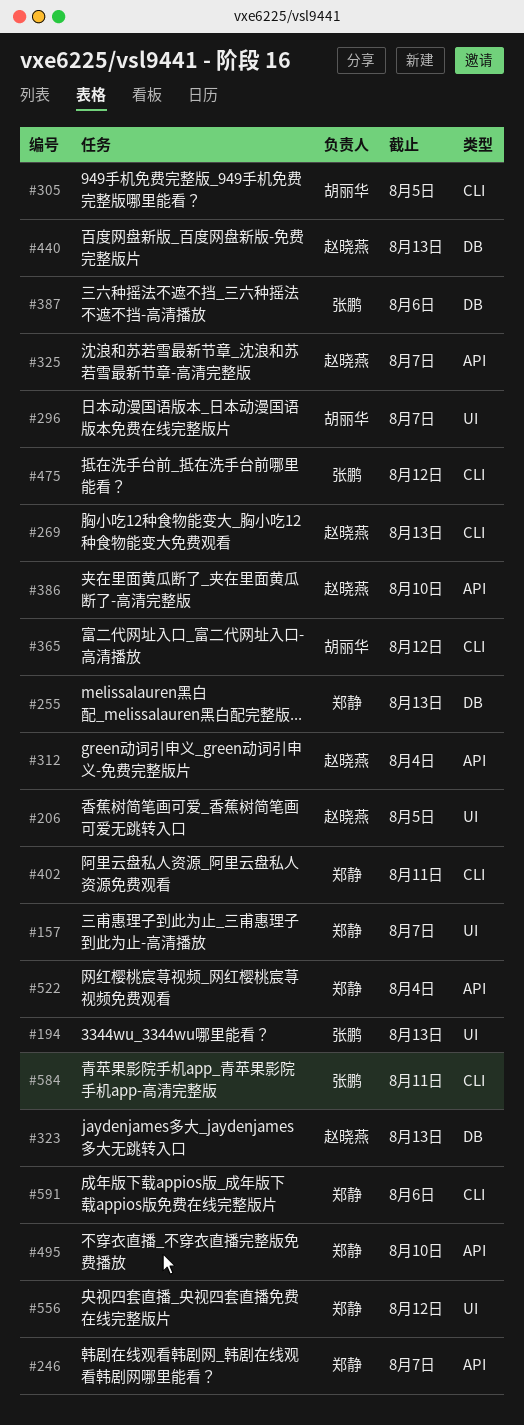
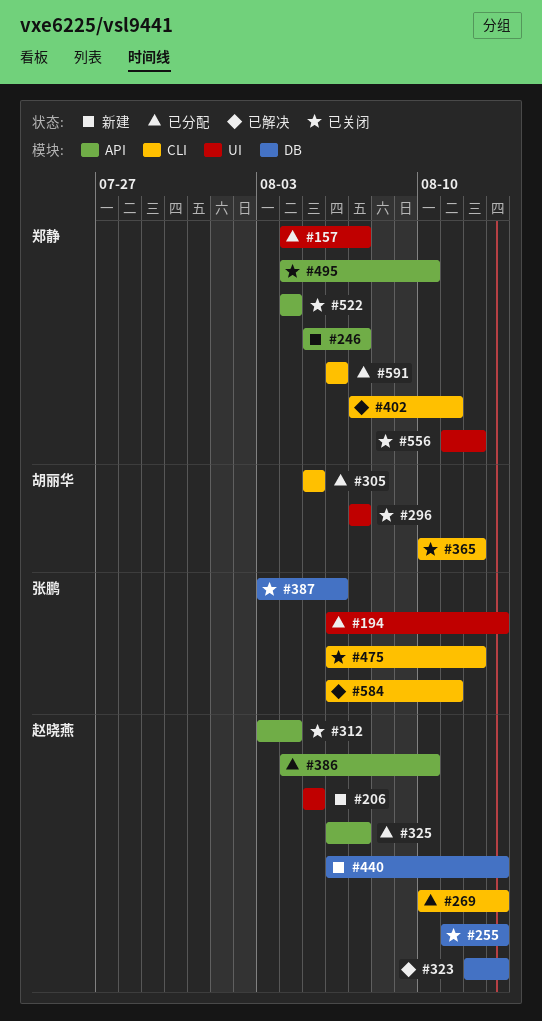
#255, owner: 郑静 -> 赵晓燕

